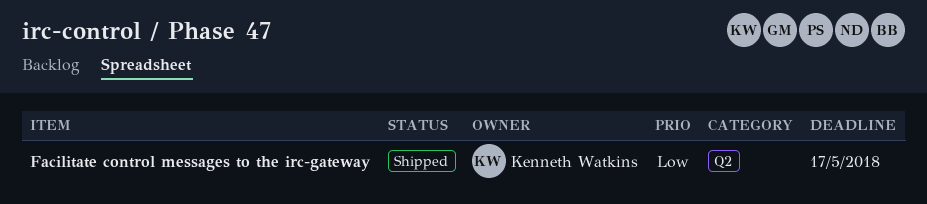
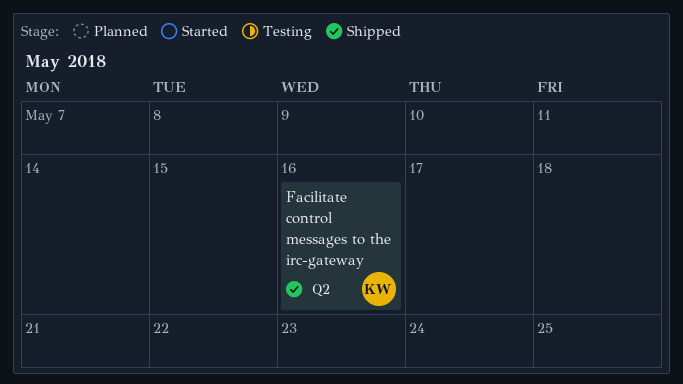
Facilitate control messages to the irc-gateway, due: May 17 -> May 16

